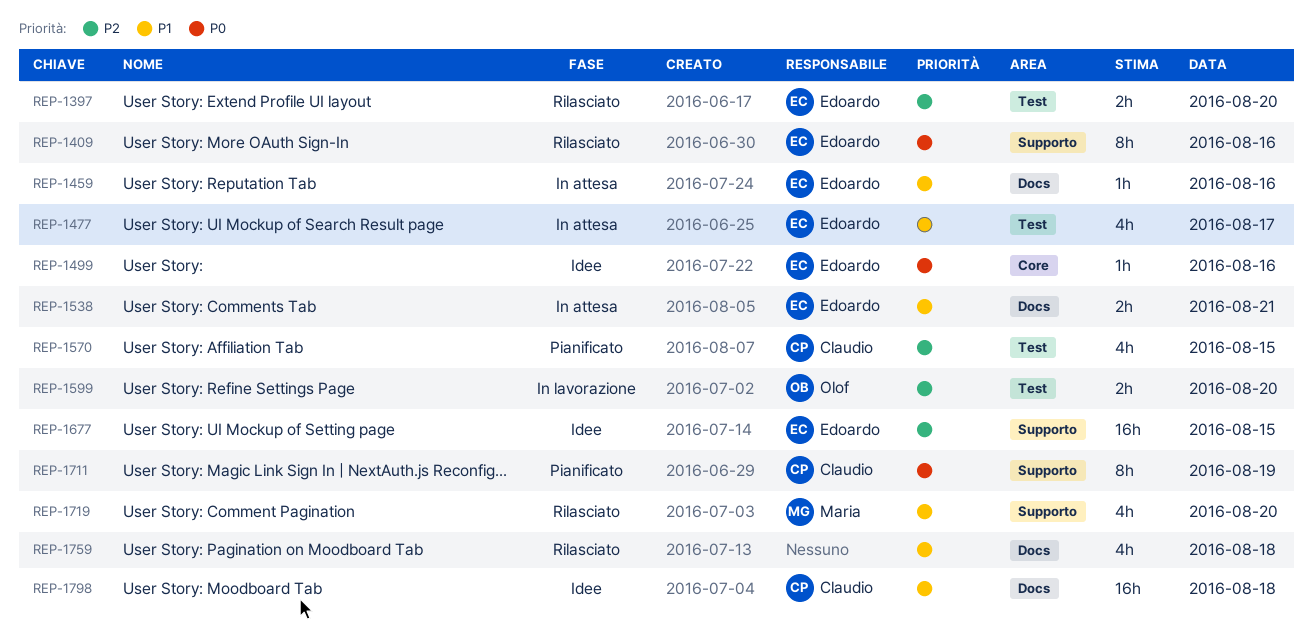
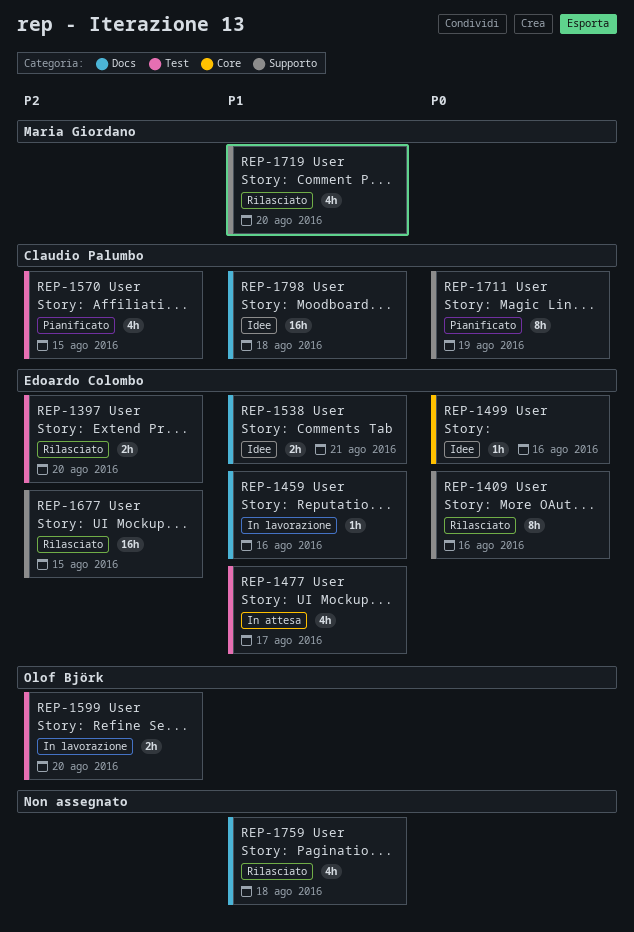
REP-1459, status: In attesa -> In lavorazione
REP-1538, status: In attesa -> Idee
REP-1677, status: Idee -> Rilasciato

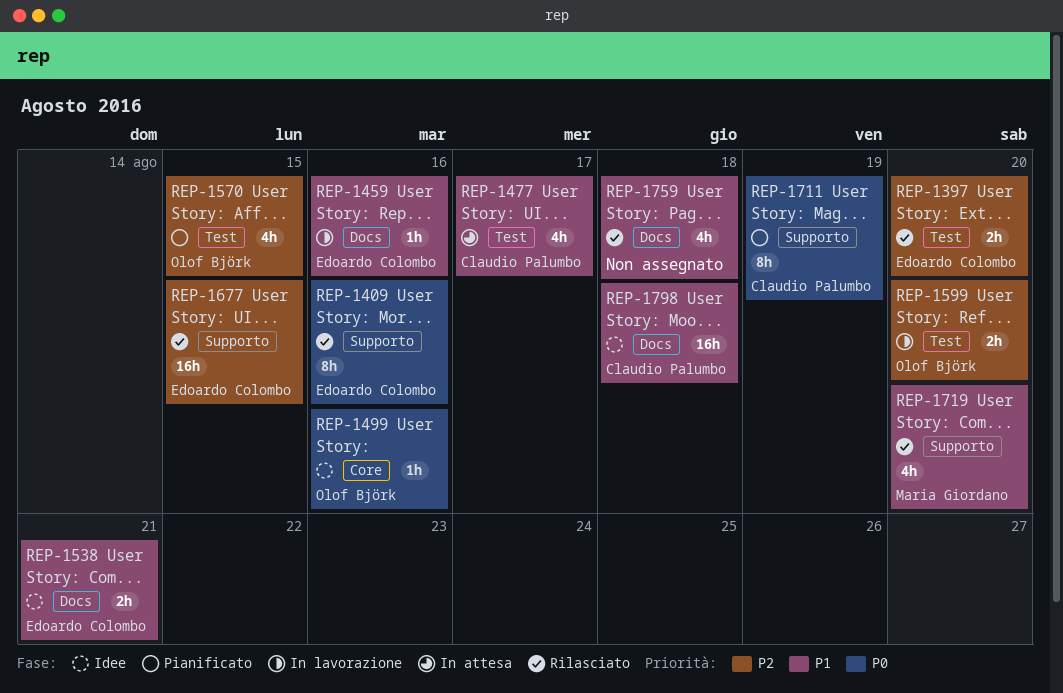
REP-1477, owner: Edoardo Colombo -> Claudio Palumbo
REP-1499, owner: Edoardo Colombo -> Olof Björk
REP-1570, owner: Claudio Palumbo -> Olof Björk

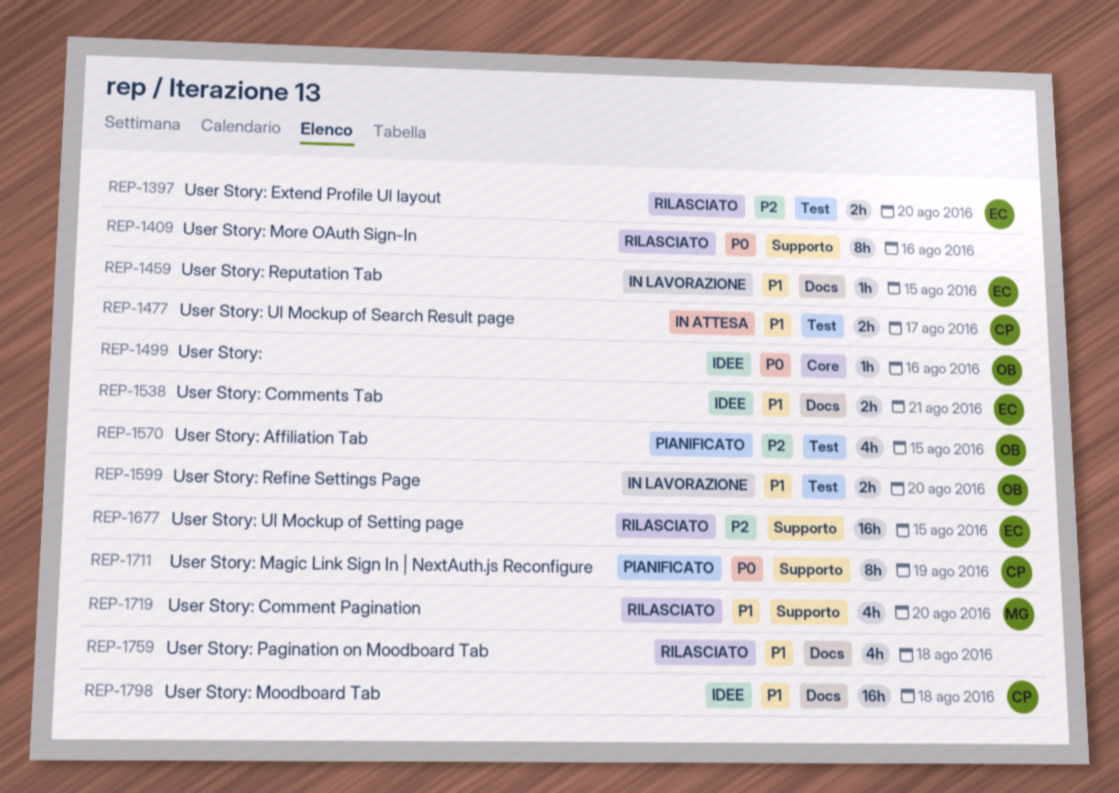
REP-1409, owner: Edoardo Colombo -> none
REP-1459, day: Aug 16 -> Aug 15
REP-1477, estimate: 4h -> 2h
REP-1599, priority: P2 -> P1

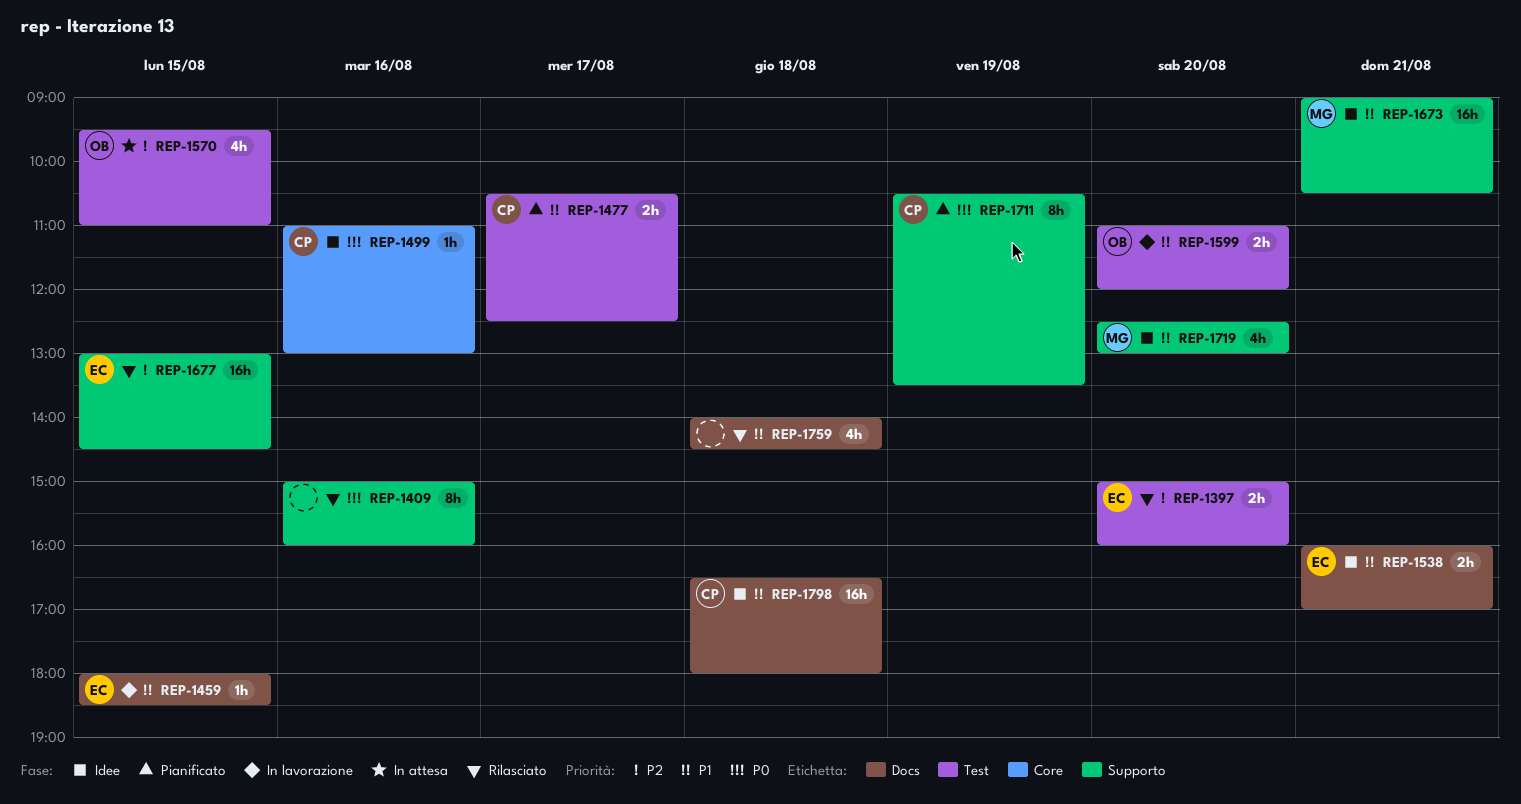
REP-1477, status: In attesa -> Pianificato
REP-1499, owner: OB -> CP
REP-1570, status: Pianificato -> In attesa
REP-1673: none -> present
REP-1719, status: Rilasciato -> Idee

